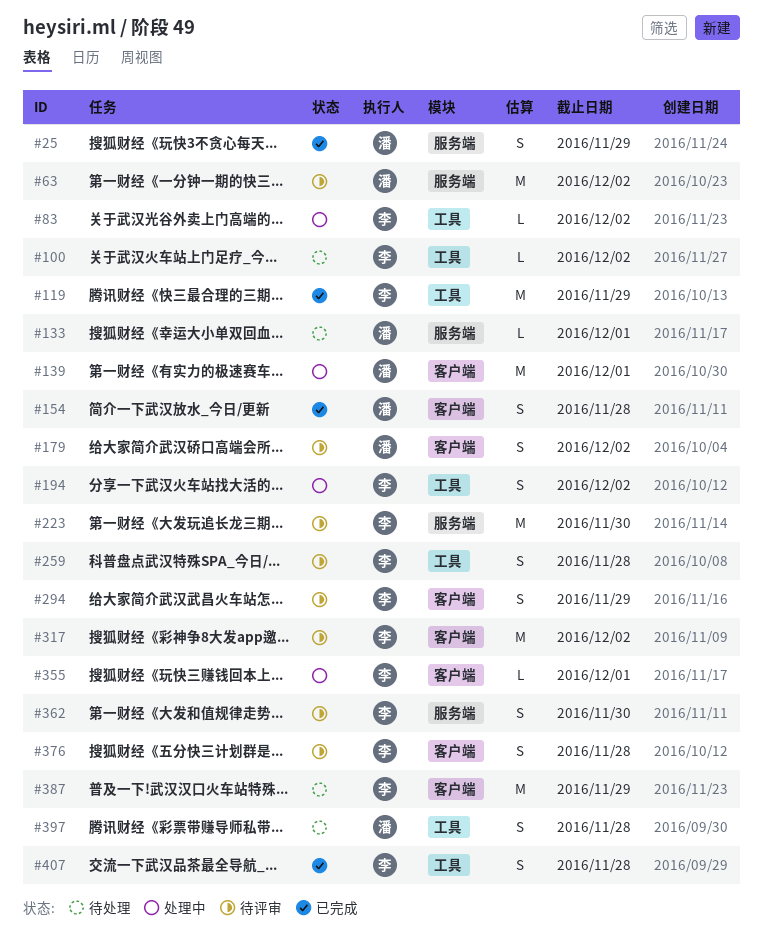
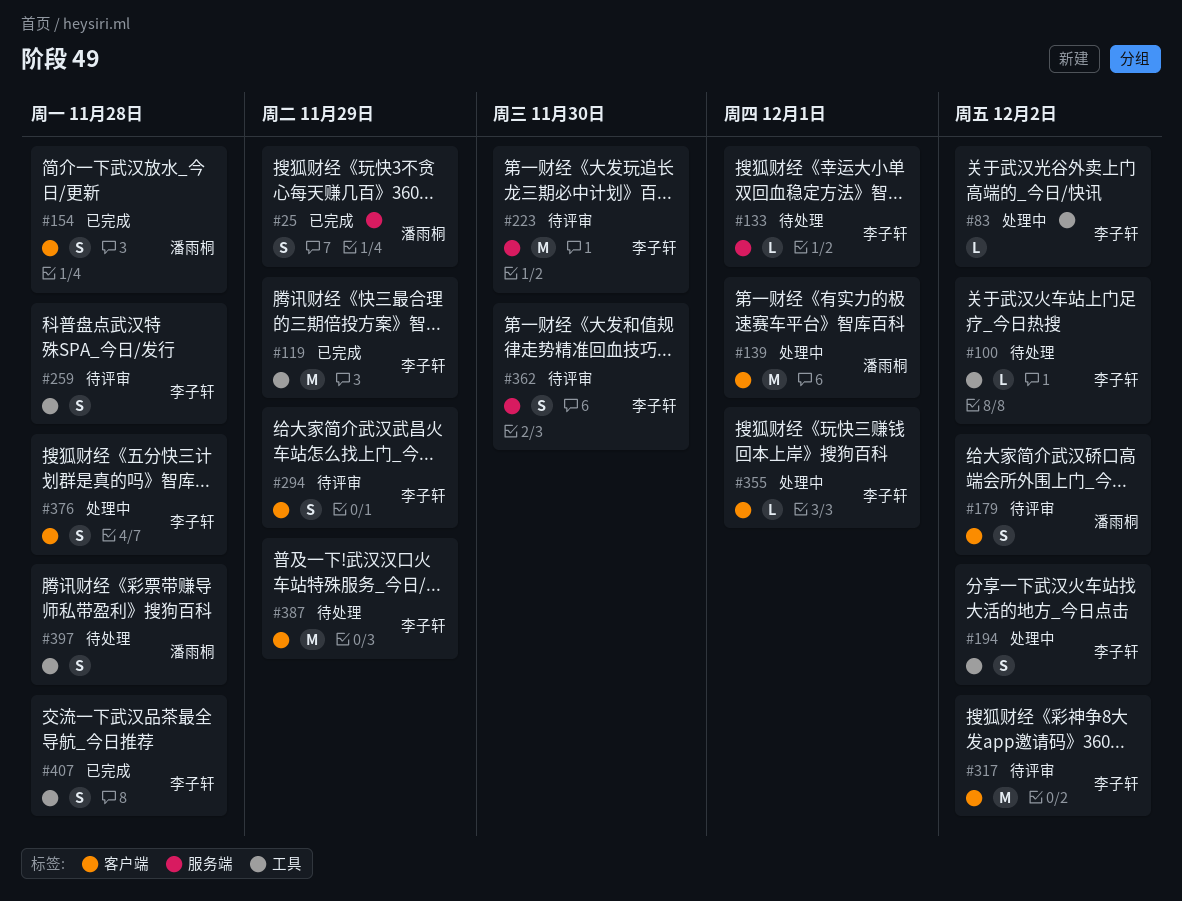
#63: present -> none
#133, owner: 潘雨桐 -> 李子轩
#376, status: 待评审 -> 处理中

